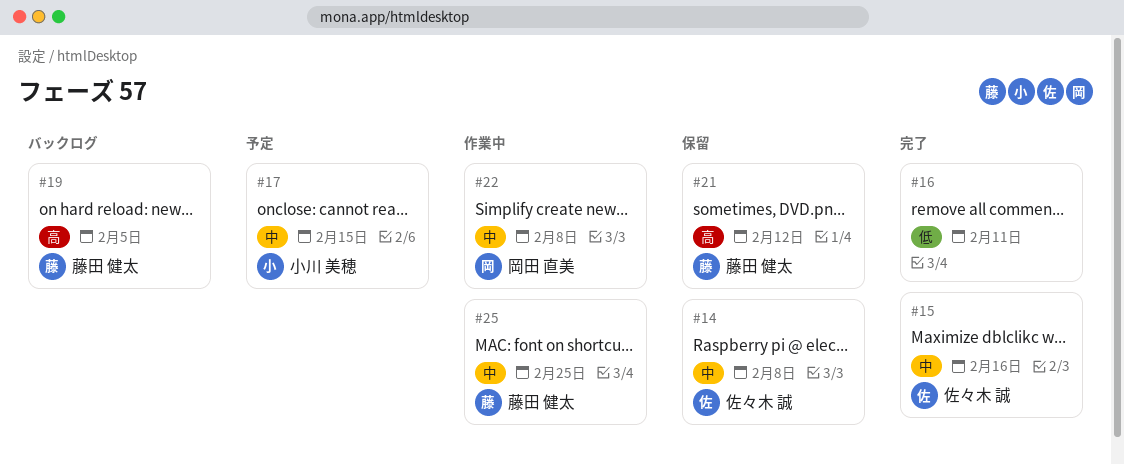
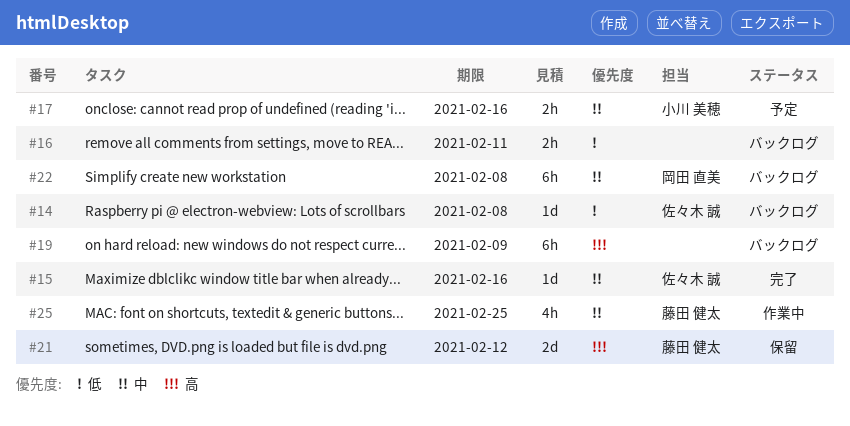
#14, status: 保留 -> バックログ
#14, priority: 中 -> 低
#16, status: 完了 -> バックログ
#17, due: Feb 15 -> Feb 16
#19, owner: 藤田 健太 -> none
#19, due: Feb 5 -> Feb 9
#22, status: 作業中 -> バックログ

